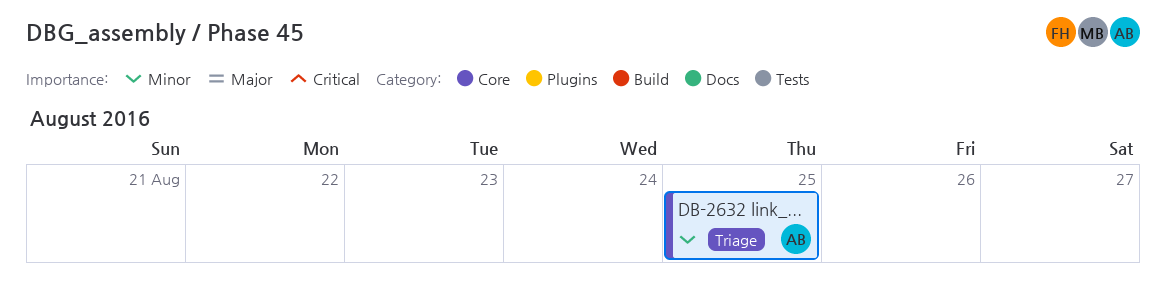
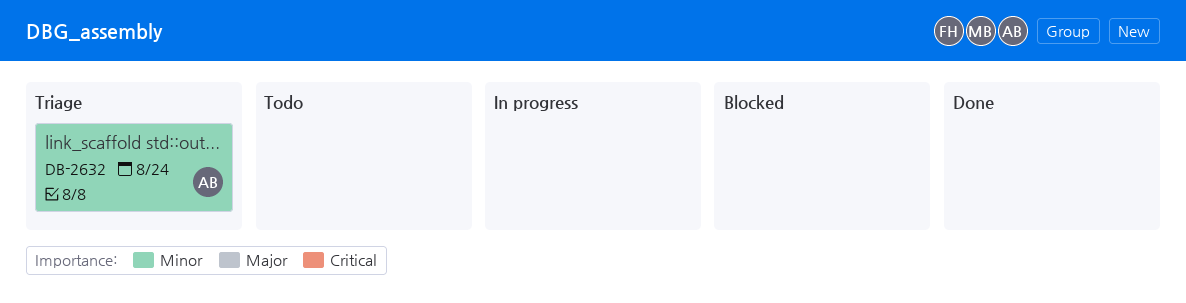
DB-2632, due: Aug 25 -> Aug 24

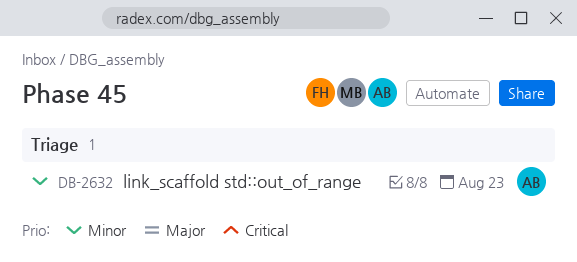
DB-2632, due: Aug 24 -> Aug 23

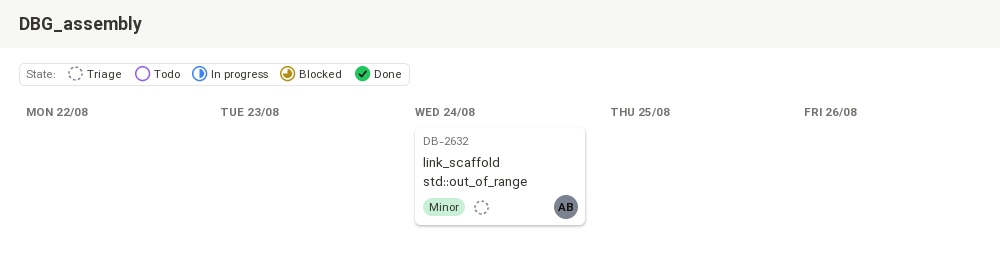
DB-2632, due: Aug 23 -> Aug 24

